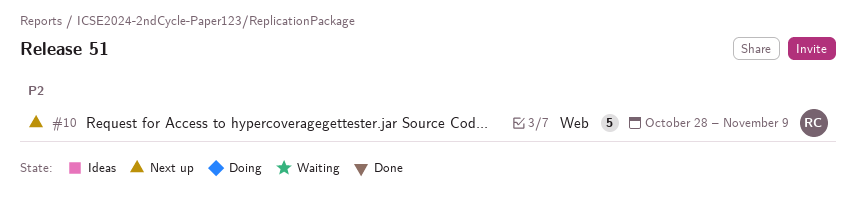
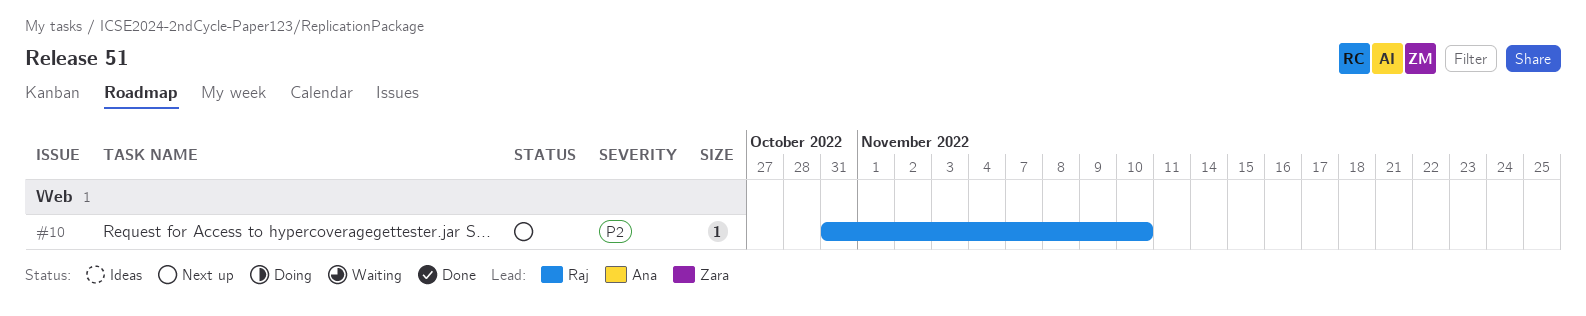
#10, estimate: 5 -> 1
#10, start: Oct 28 -> Oct 31
#10, due: Nov 9 -> Nov 10

